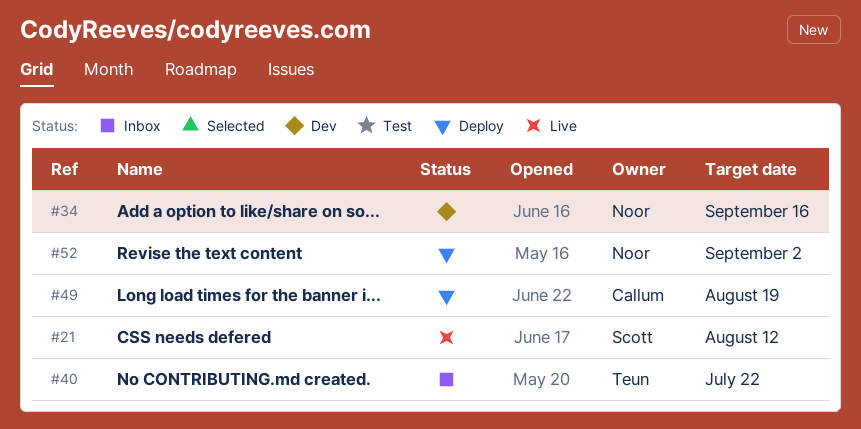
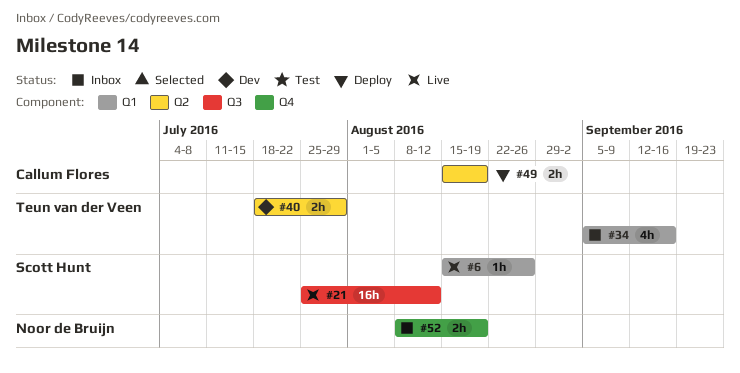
#6: none -> present
#34, status: Dev -> Inbox
#34, owner: Noor de Bruijn -> Teun van der Veen
#40, status: Inbox -> Dev
#40, due: Jul 22 -> Jul 29
#52, status: Deploy -> Inbox
#52, due: Sep 2 -> Aug 19

